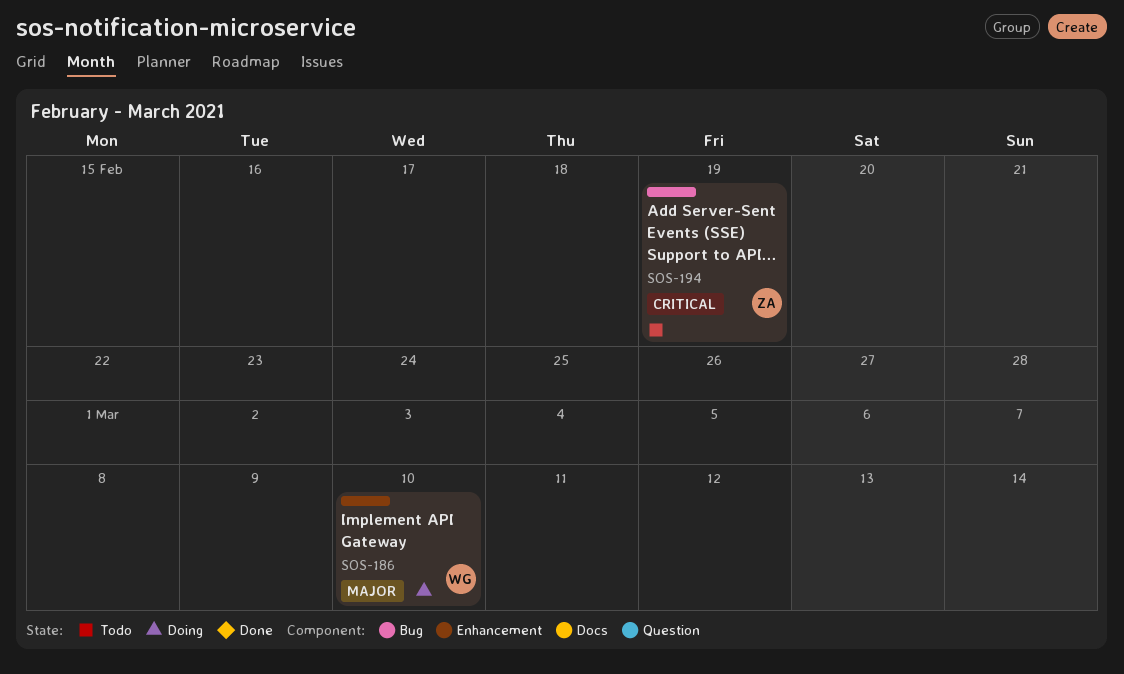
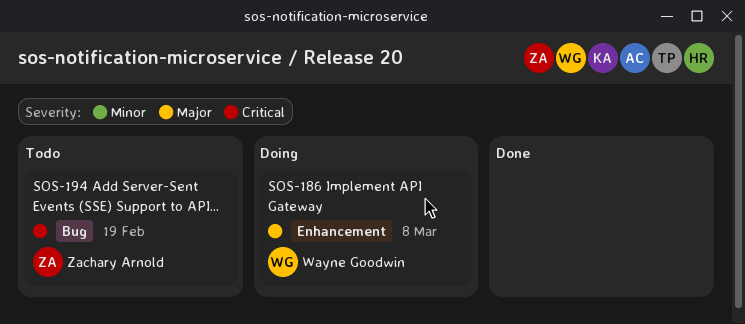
SOS-186, due: Mar 10 -> Mar 8

